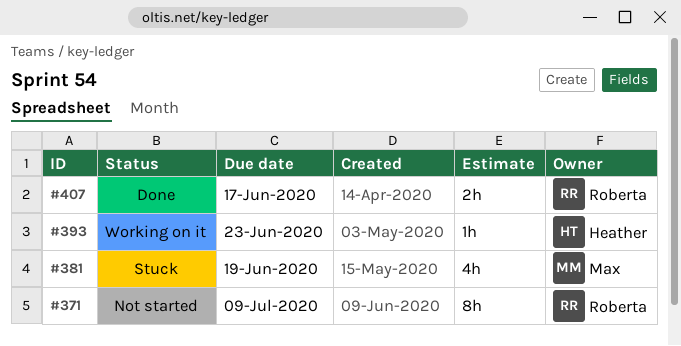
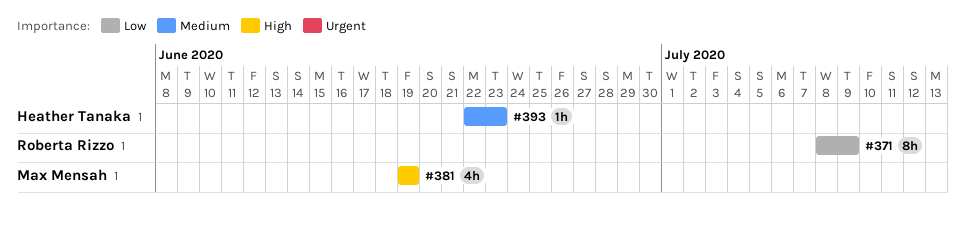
#407: present -> none

